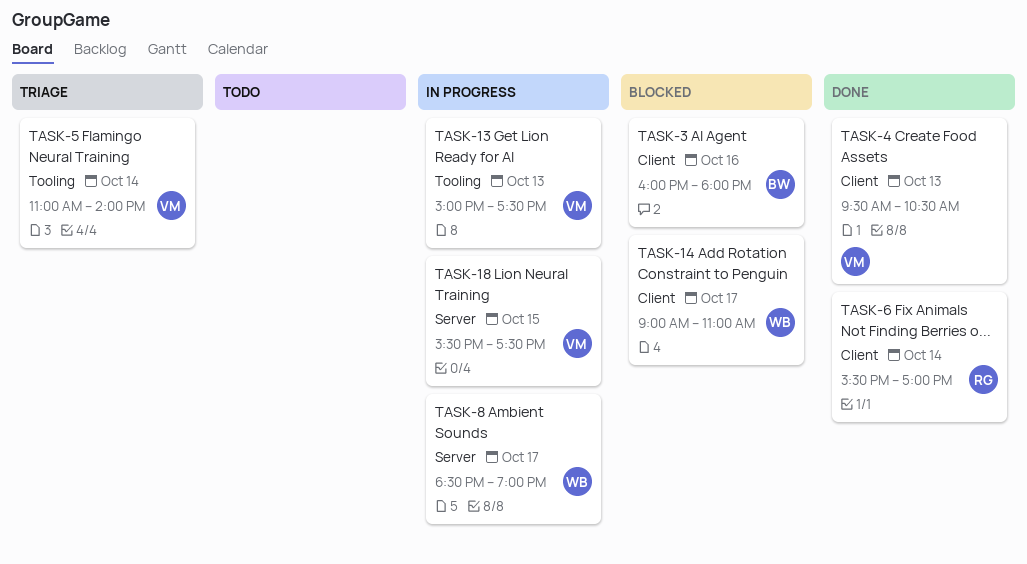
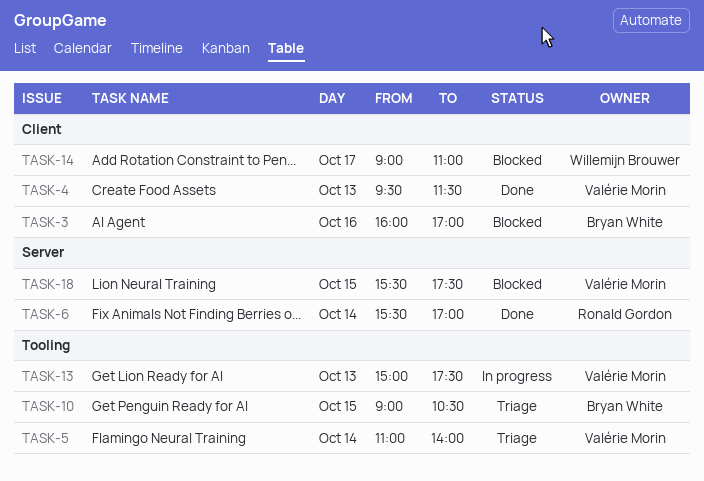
TASK-3, ends: 18:00 -> 17:00
TASK-4, ends: 10:30 -> 11:30
TASK-6, label: Client -> Server
TASK-8: present -> none
TASK-10: none -> present
TASK-18, status: In progress -> Blocked

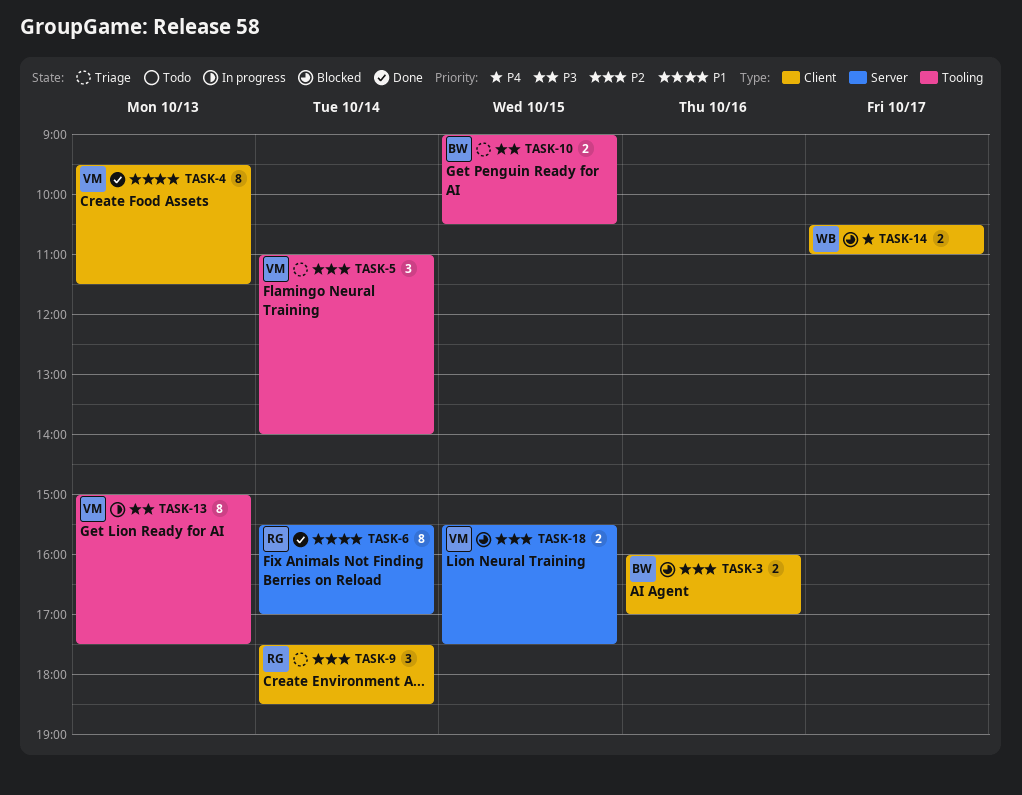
TASK-9: none -> present
TASK-14, begins: 09:00 -> 10:30

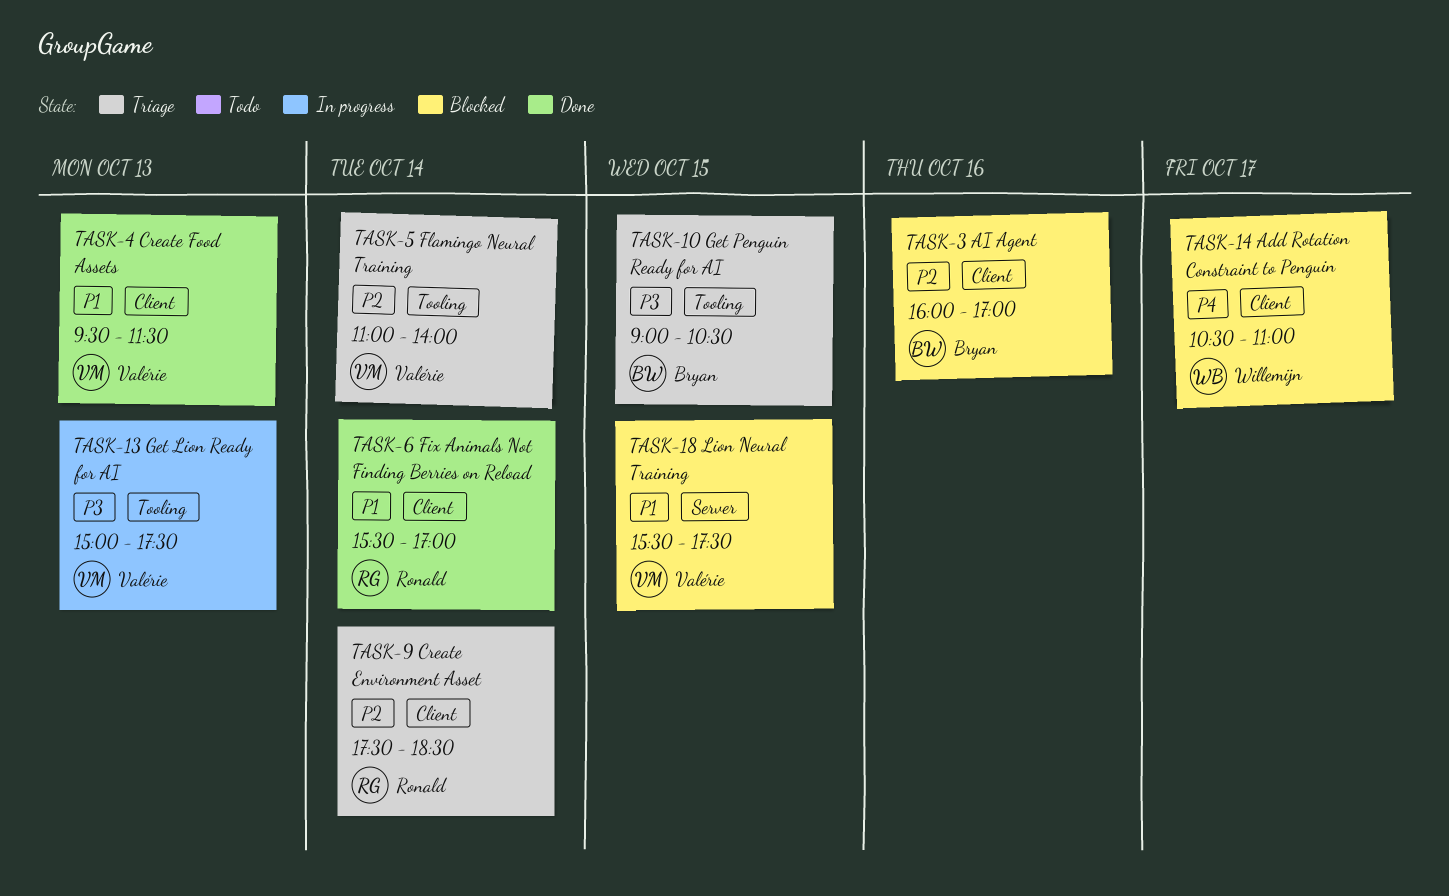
TASK-6, label: Server -> Client
TASK-18, priority: P2 -> P1

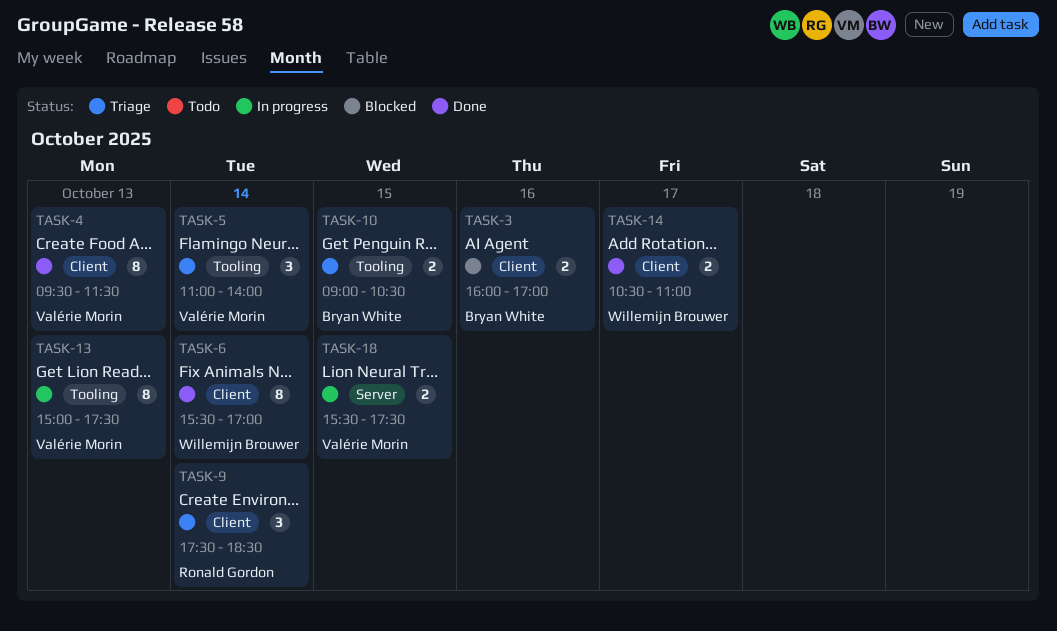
TASK-6, owner: Ronald Gordon -> Willemijn Brouwer
TASK-14, status: Blocked -> Done
TASK-18, status: Blocked -> In progress

